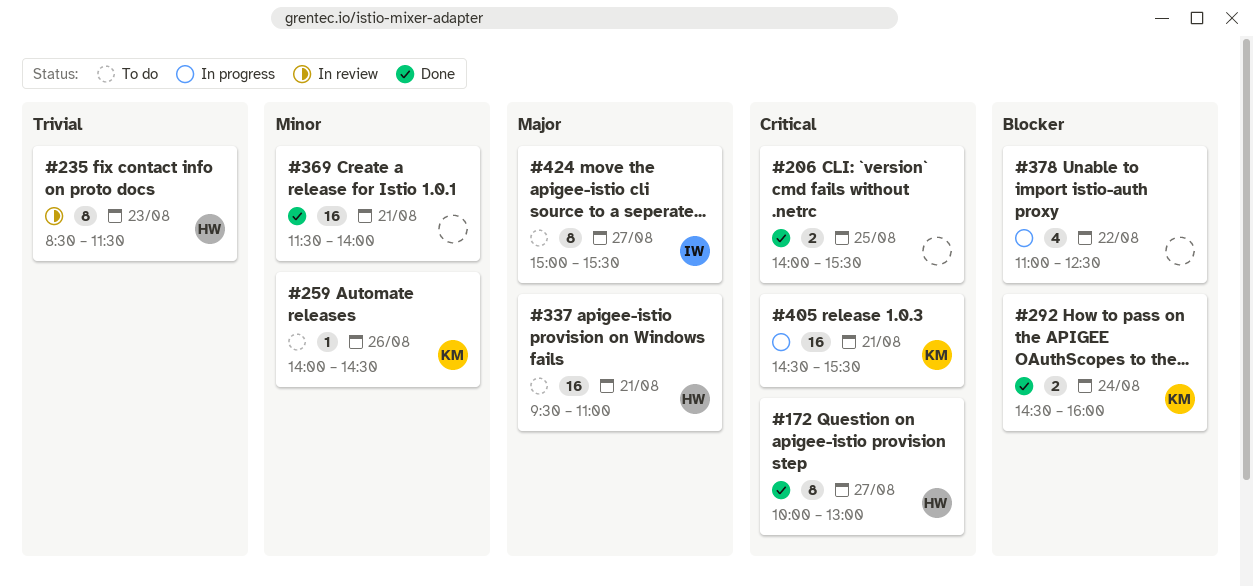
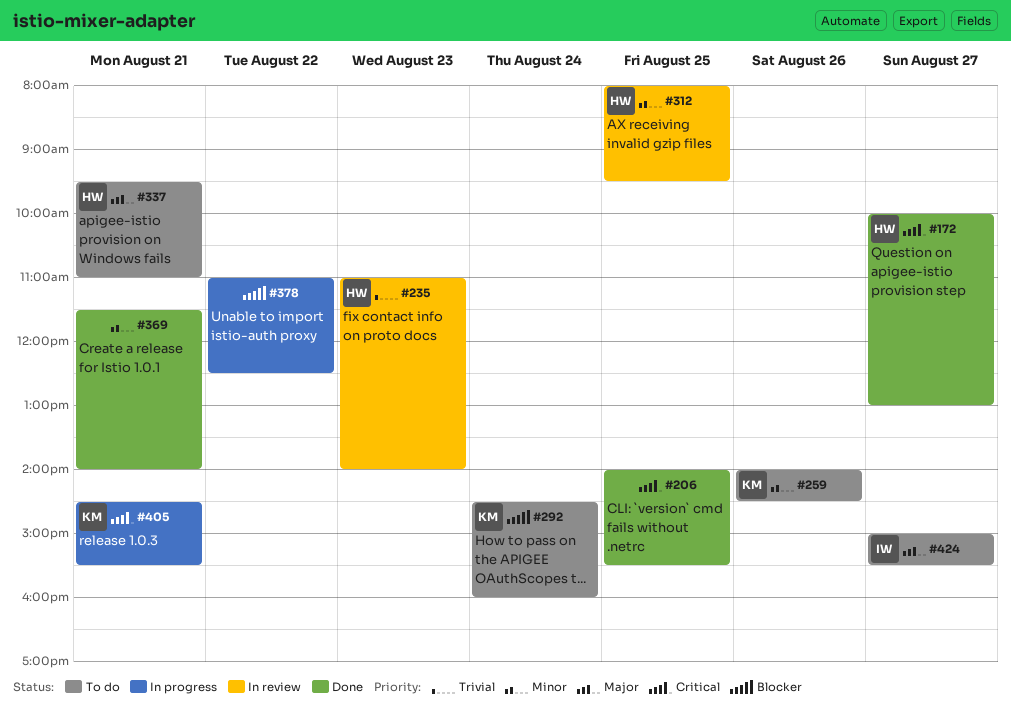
#235, begins: 08:30 -> 11:00
#235, ends: 11:30 -> 14:00
#292, status: Done -> To do
#312: none -> present

